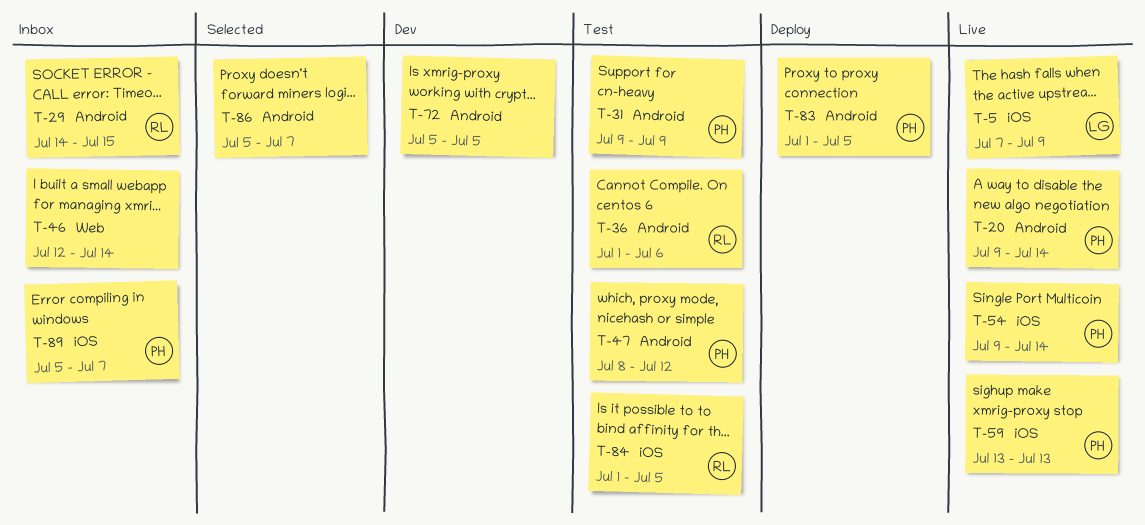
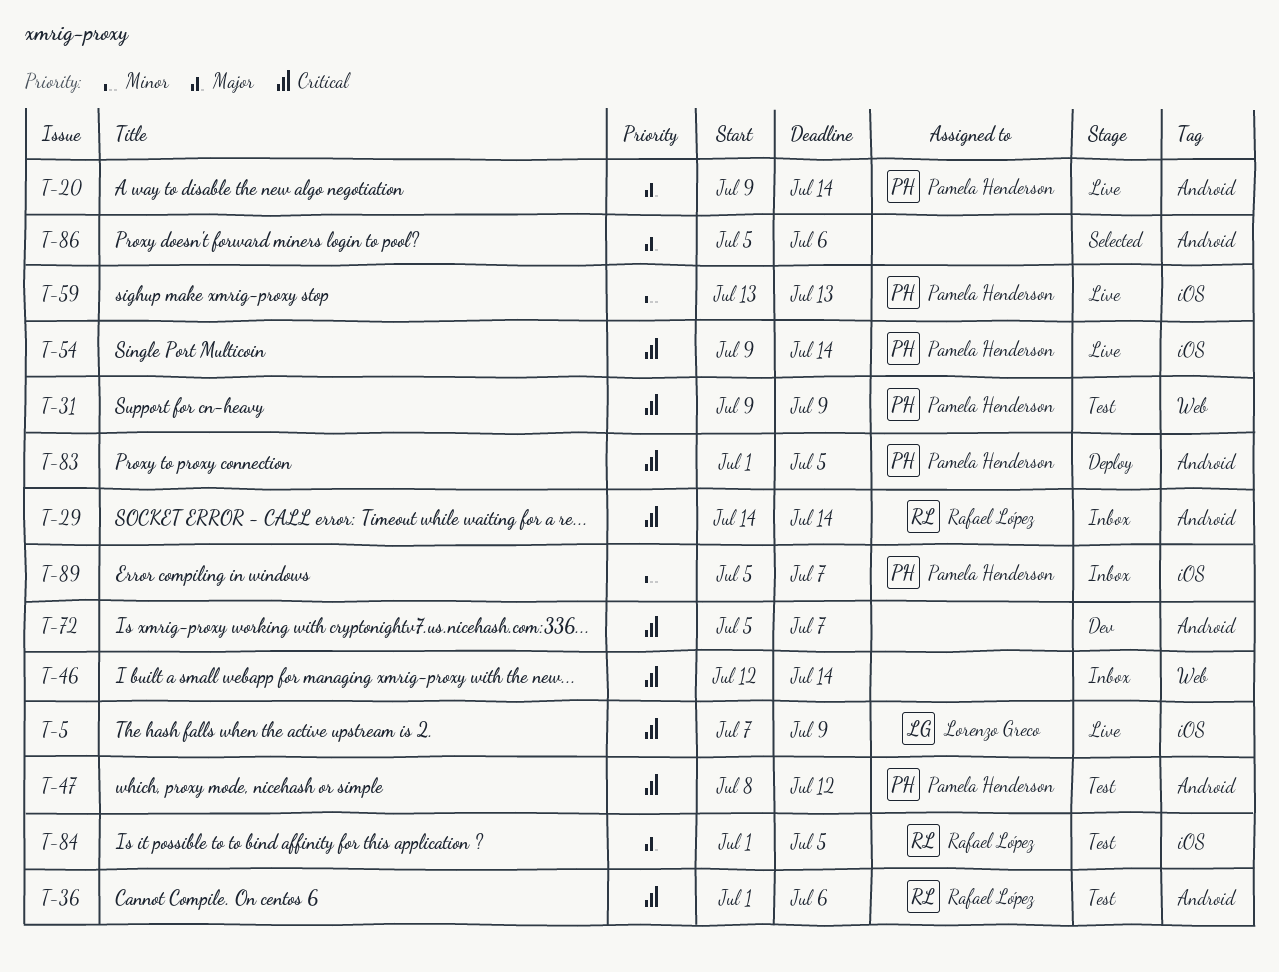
T-29, due: Jul 15 -> Jul 14
T-31, label: Android -> Web
T-72, due: Jul 5 -> Jul 7
T-86, due: Jul 7 -> Jul 6

